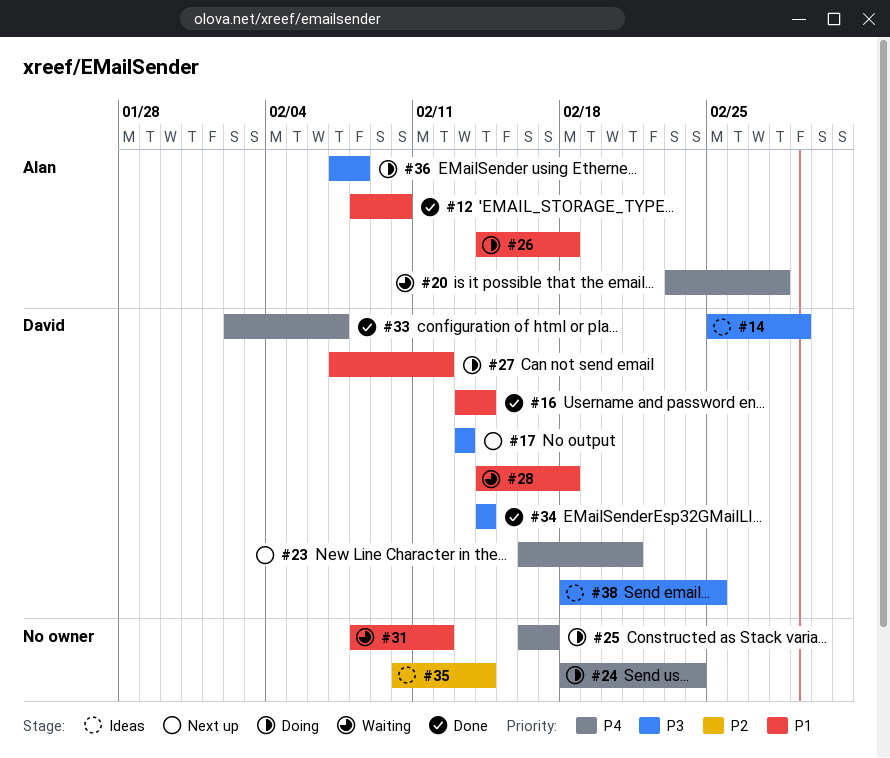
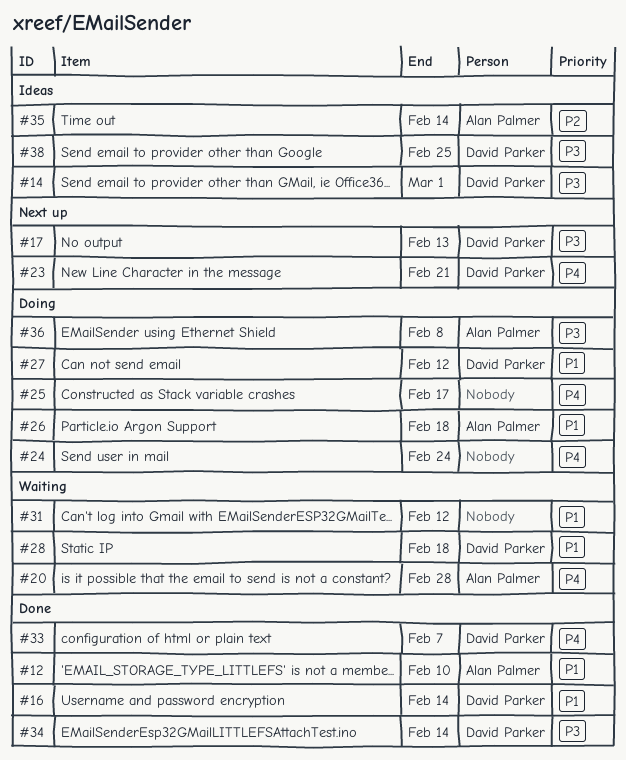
#35, owner: none -> Alan Palmer

